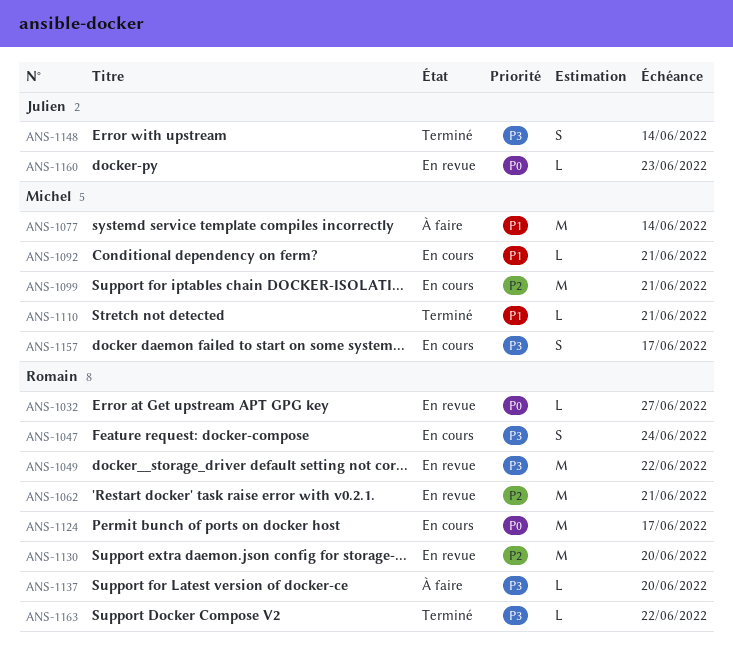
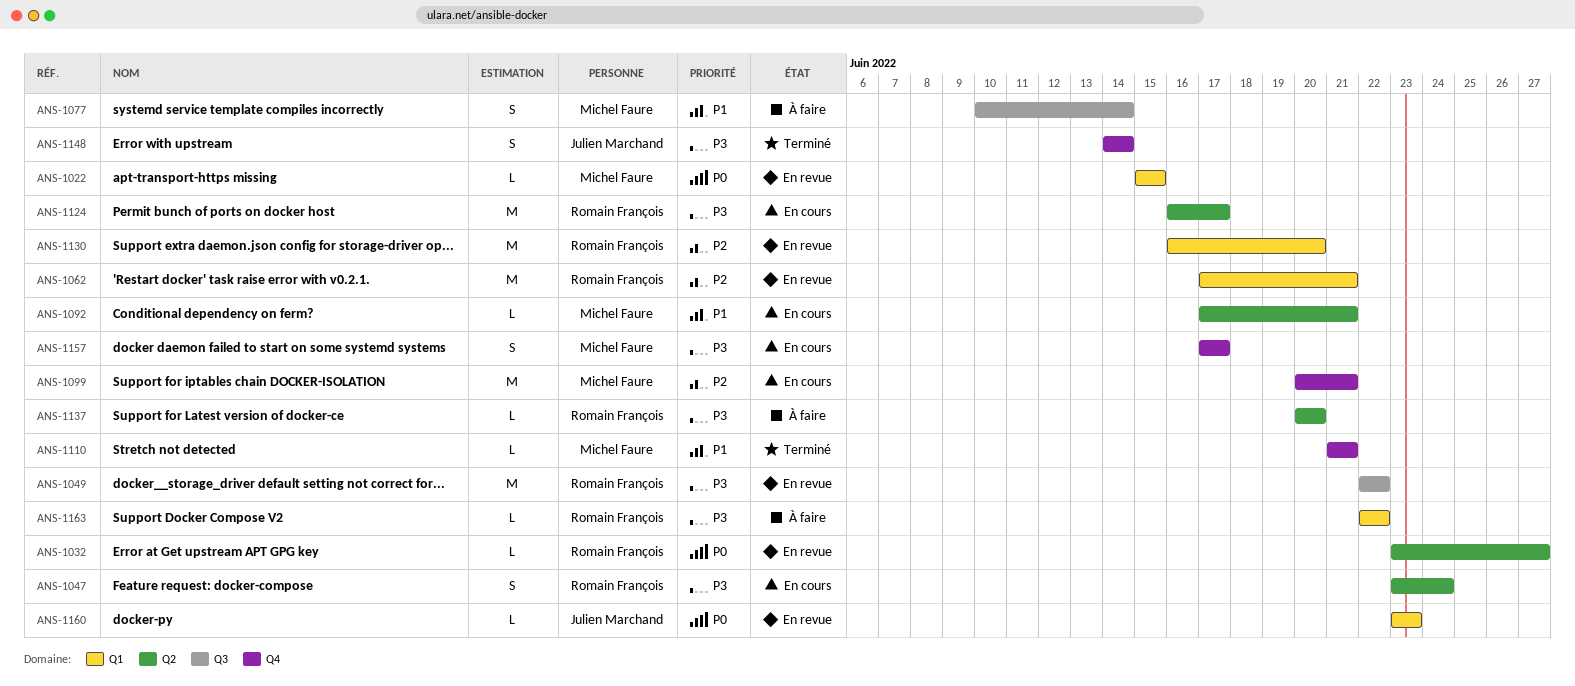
ANS-1022: none -> present
ANS-1077, estimate: M -> S
ANS-1124, priority: P0 -> P3
ANS-1163, status: Terminé -> À faire

